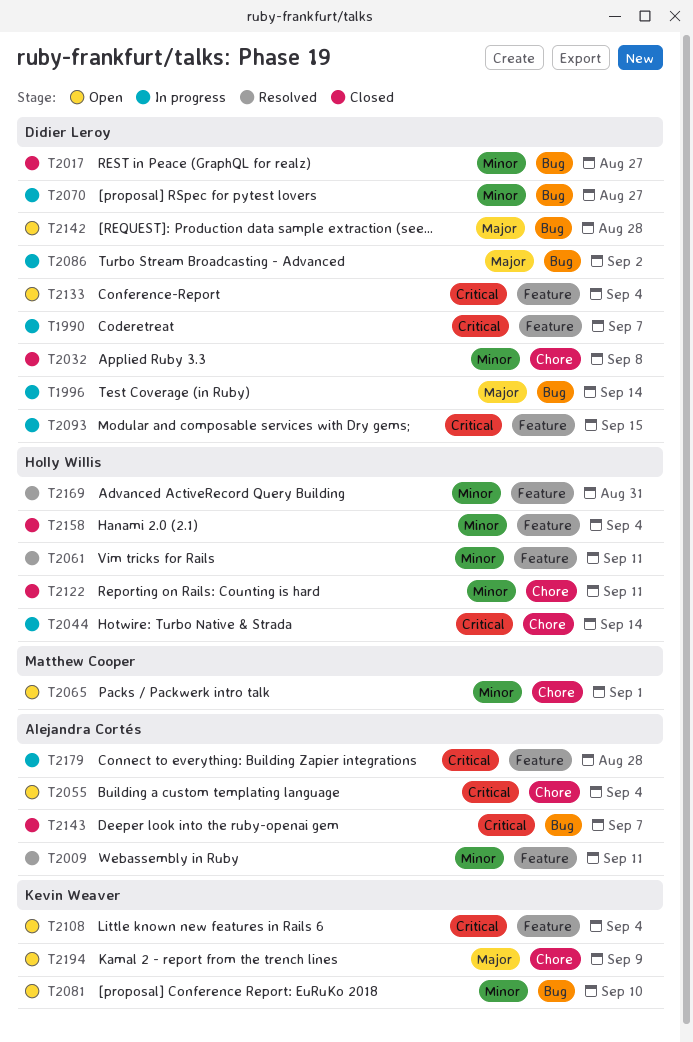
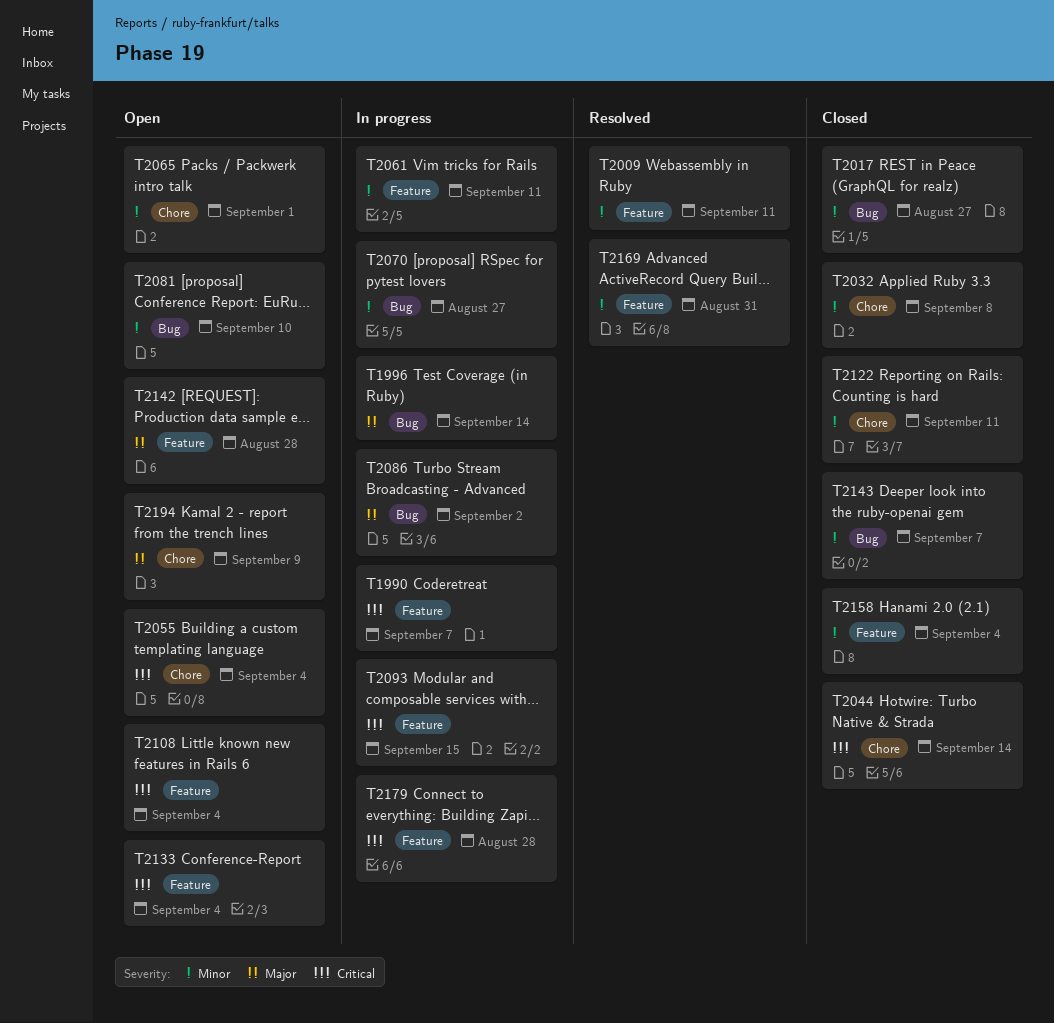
T2044, status: In progress -> Closed
T2061, status: Resolved -> In progress
T2142, label: Bug -> Feature
T2143, priority: Critical -> Minor

